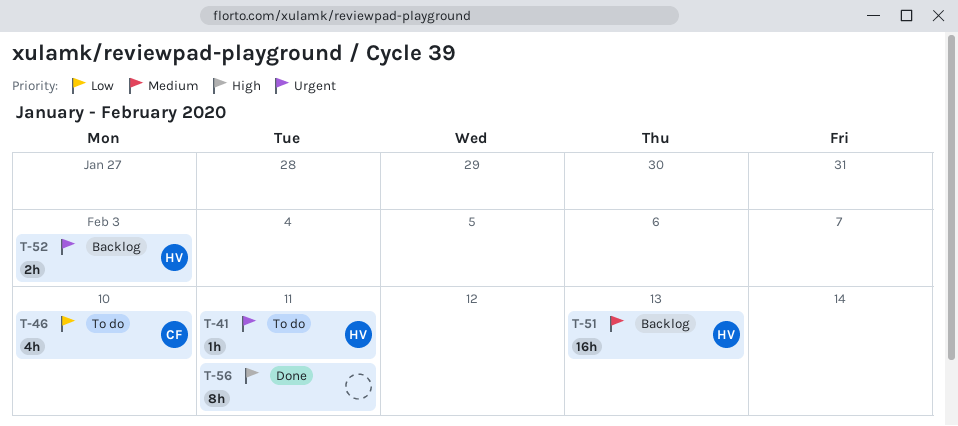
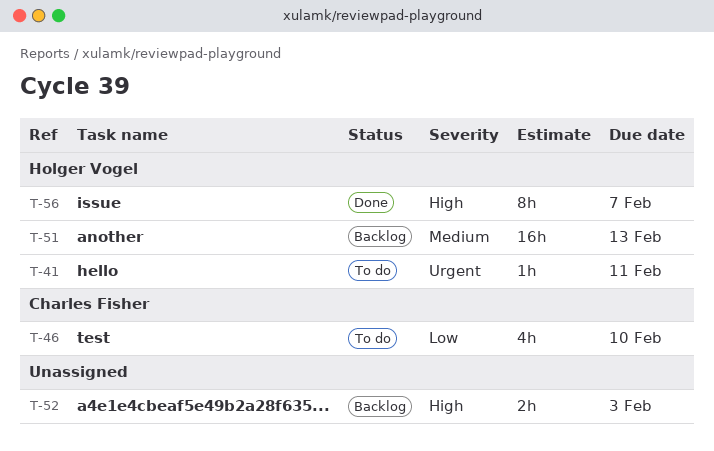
T-52, owner: Holger Vogel -> none
T-52, priority: Urgent -> High
T-56, owner: none -> Holger Vogel
T-56, due: Feb 11 -> Feb 7

